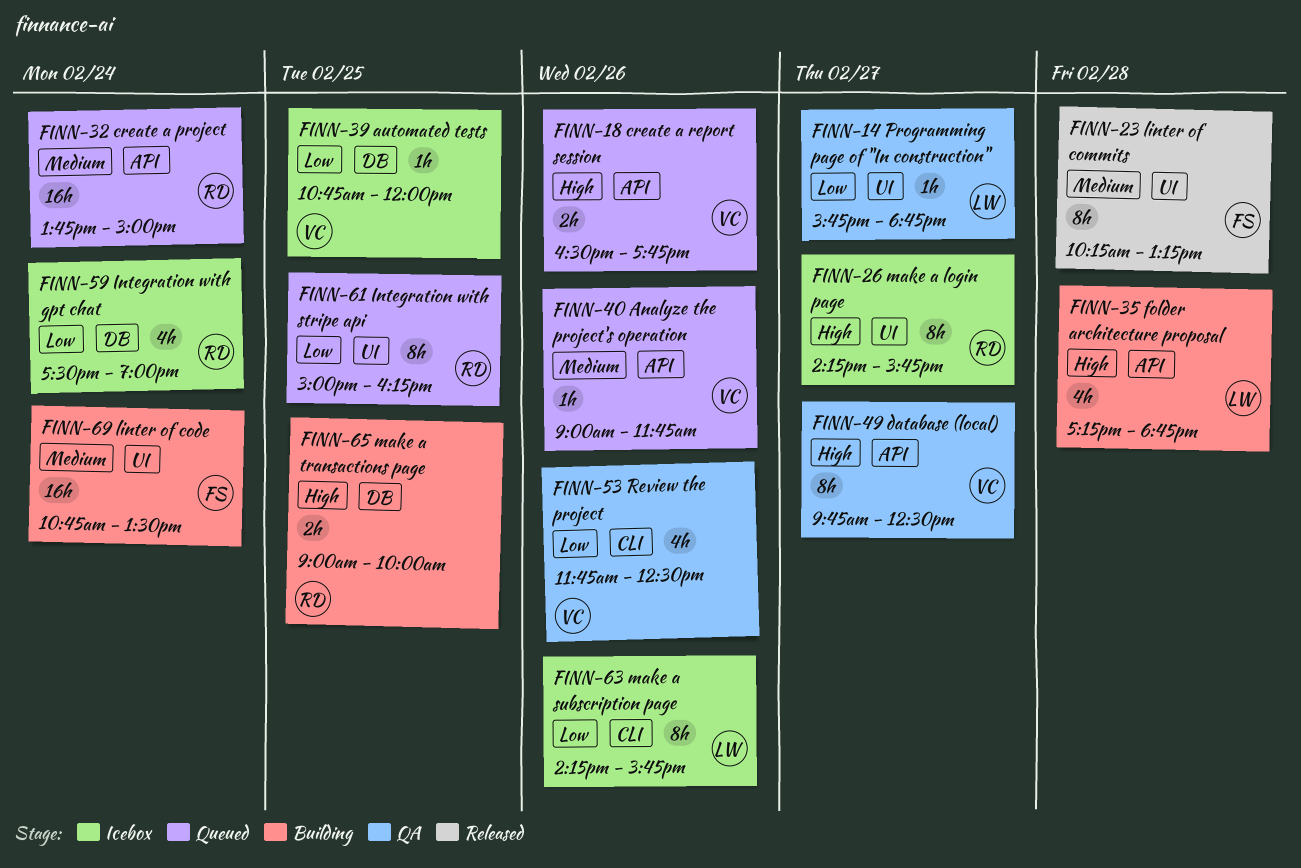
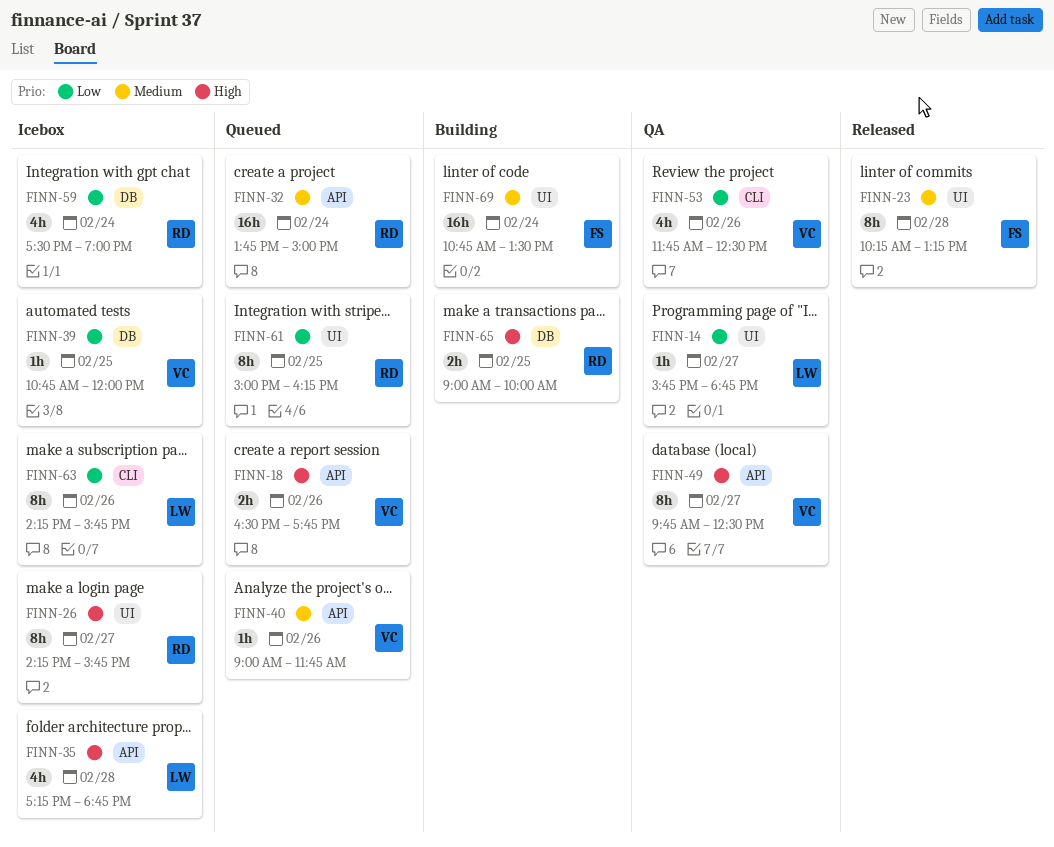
FINN-35, status: Building -> Icebox

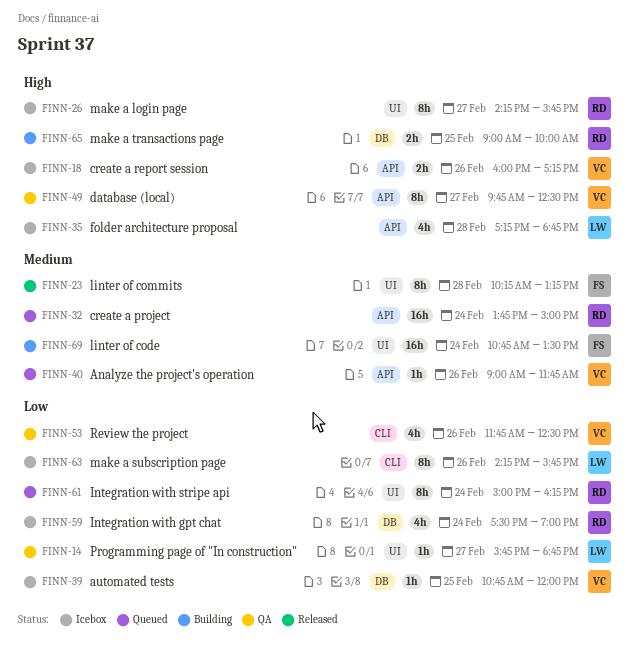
FINN-18, status: Queued -> Icebox
FINN-18, begins: 16:30 -> 16:00
FINN-18, ends: 17:45 -> 17:15
FINN-61, day: Feb 25 -> Feb 24

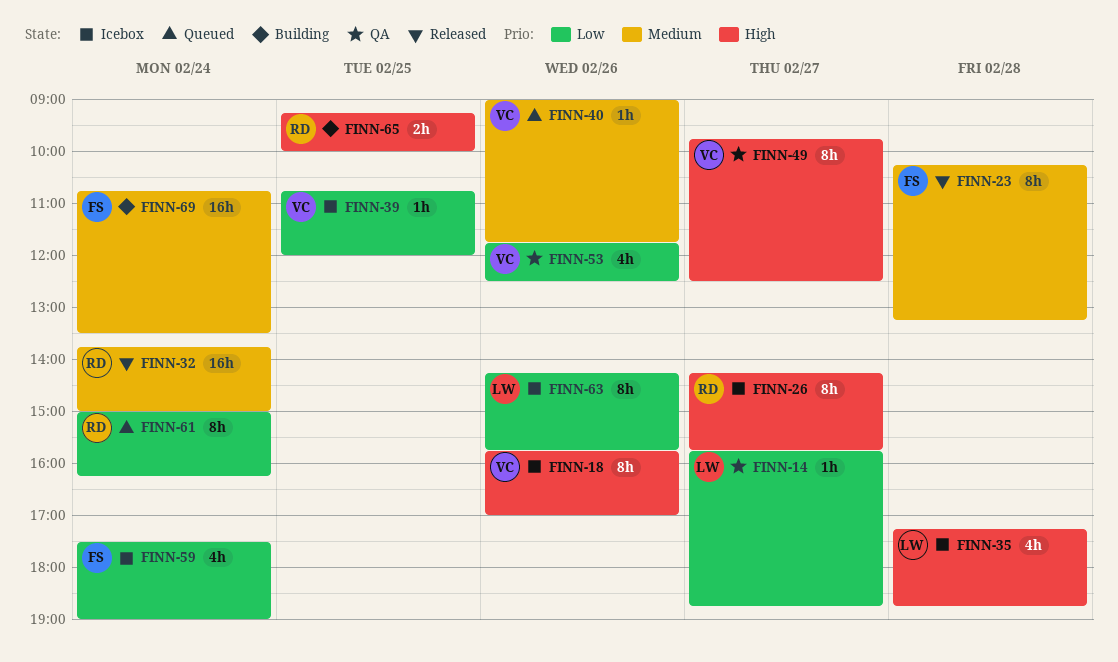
FINN-18, estimate: 2h -> 8h
FINN-18, begins: 16:00 -> 15:45
FINN-18, ends: 17:15 -> 17:00
FINN-32, status: Queued -> Released
FINN-59, owner: RD -> FS
FINN-65, begins: 09:00 -> 09:15

